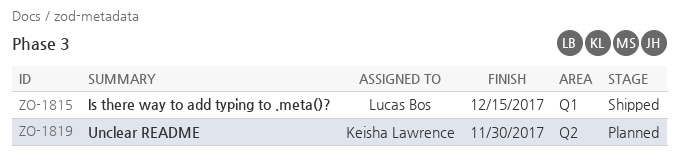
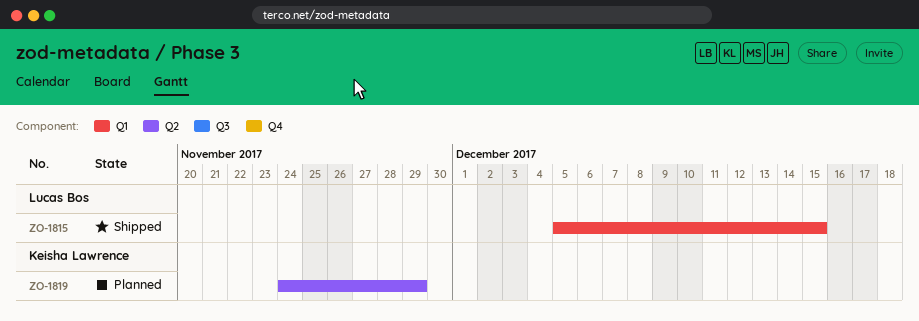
ZO-1819, due: Nov 30 -> Nov 29

